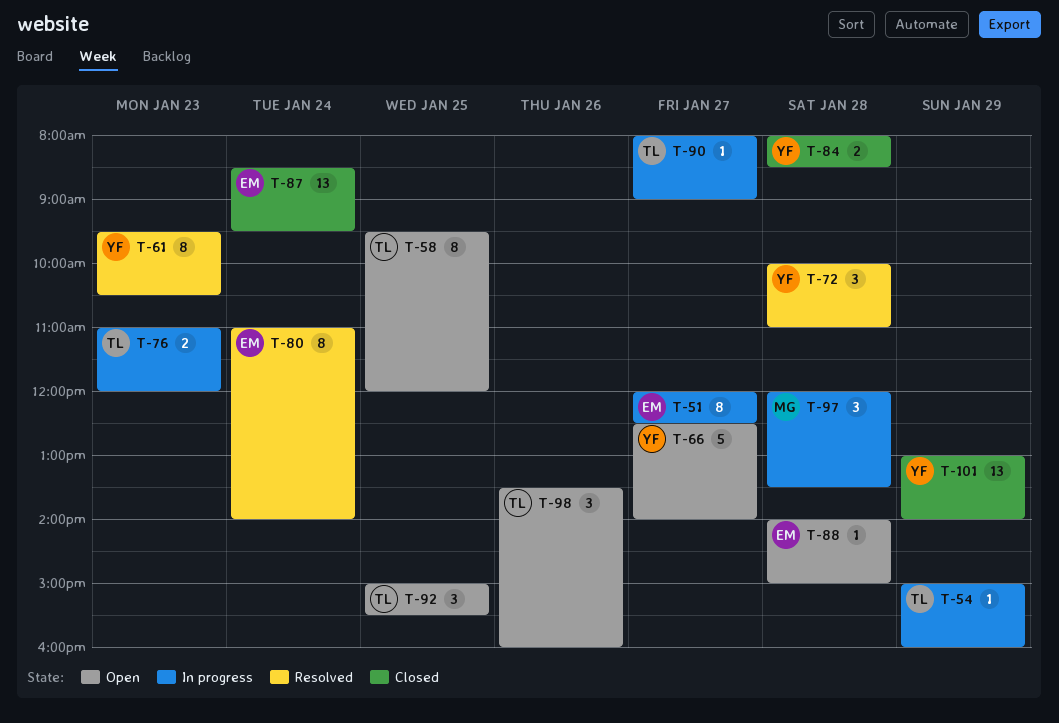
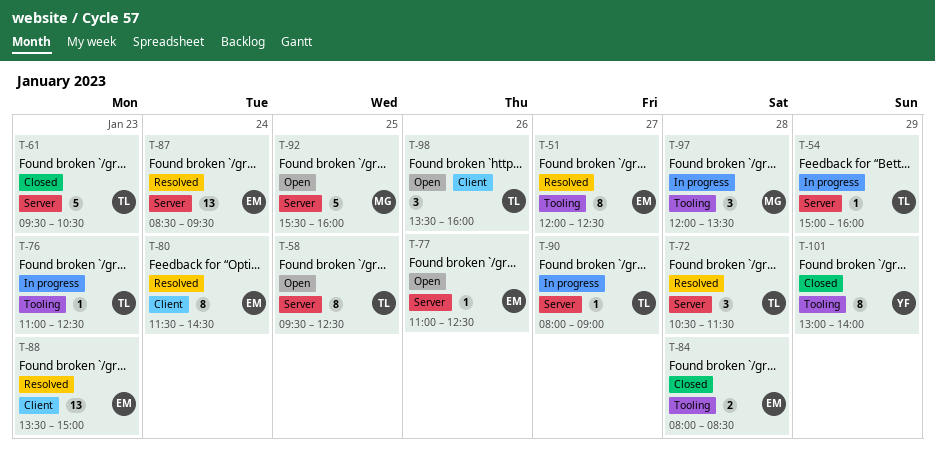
T-51, status: In progress -> Resolved
T-58, ends: 12:00 -> 12:30
T-61, status: Resolved -> Closed
T-61, owner: YF -> TL
T-61, estimate: 8 -> 5
T-66: present -> none
T-72, owner: YF -> TL
T-72, begins: 10:00 -> 10:30
T-72, ends: 11:00 -> 11:30
T-76, estimate: 2 -> 1
T-76, ends: 12:00 -> 12:30
T-77: none -> present
T-80, begins: 11:00 -> 11:30
T-80, ends: 14:00 -> 14:30
T-84, owner: YF -> EM
T-87, status: Closed -> Resolved
T-88, status: Open -> Resolved
T-88, estimate: 1 -> 13
T-88, day: Jan 28 -> Jan 23
T-88, begins: 14:00 -> 13:30
T-92, owner: TL -> MG
T-92, estimate: 3 -> 5
T-92, begins: 15:00 -> 15:30
T-92, ends: 15:30 -> 16:00
T-101, estimate: 13 -> 8

